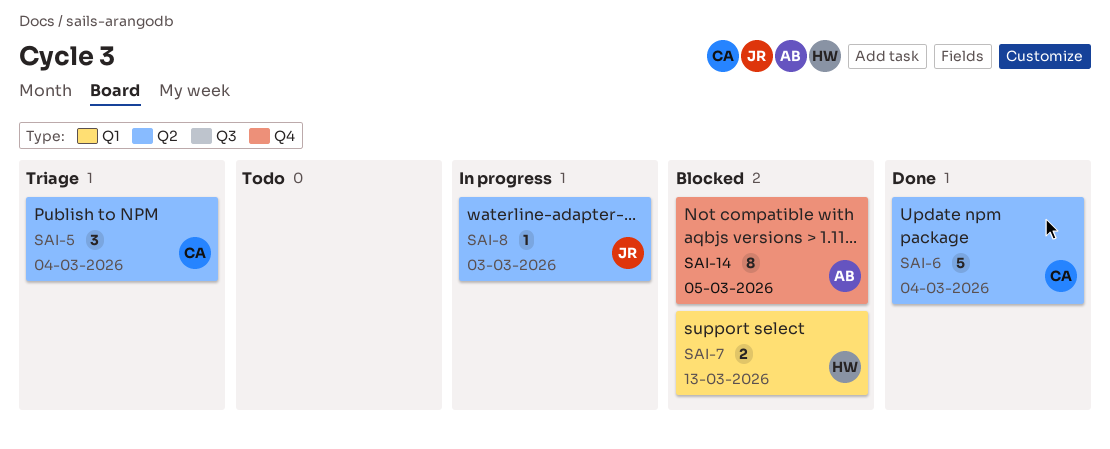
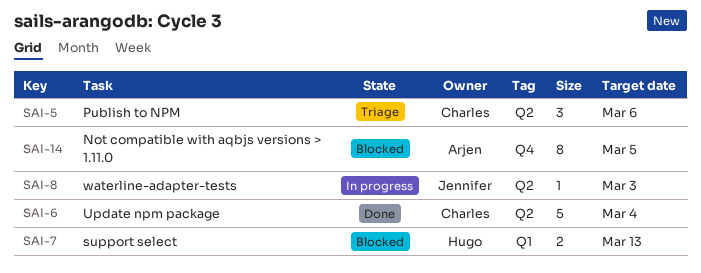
SAI-5, due: Mar 4 -> Mar 6

